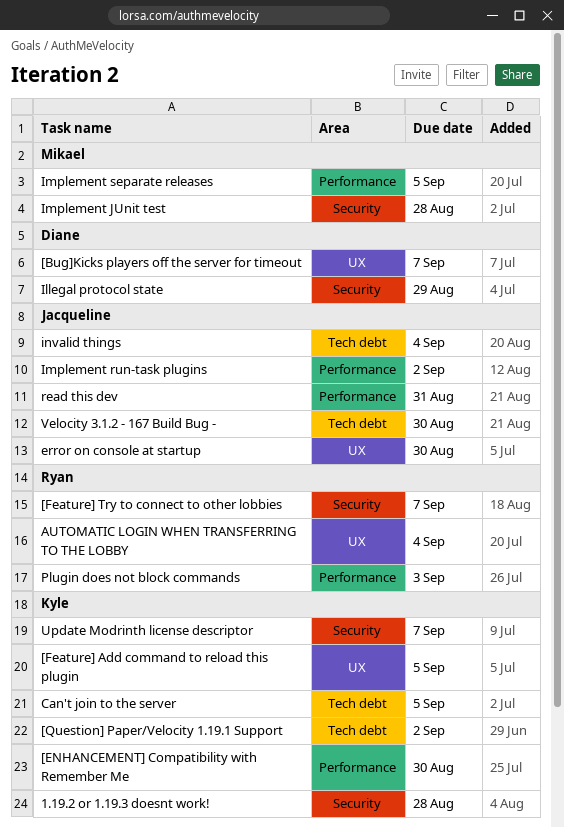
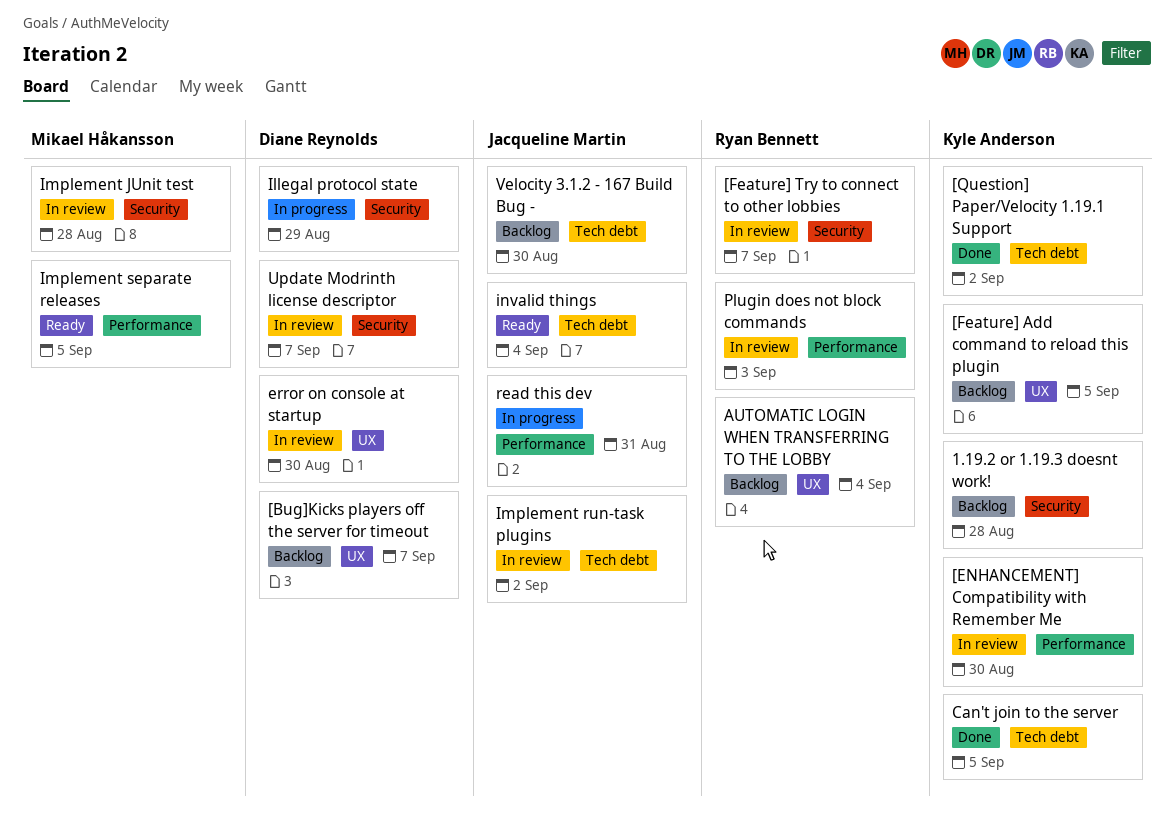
error on console at startup, owner: Jacqueline Martin -> Diane Reynolds
Implement run-task plugins, label: Performance -> Tech debt
Update Modrinth license descriptor, owner: Kyle Anderson -> Diane Reynolds

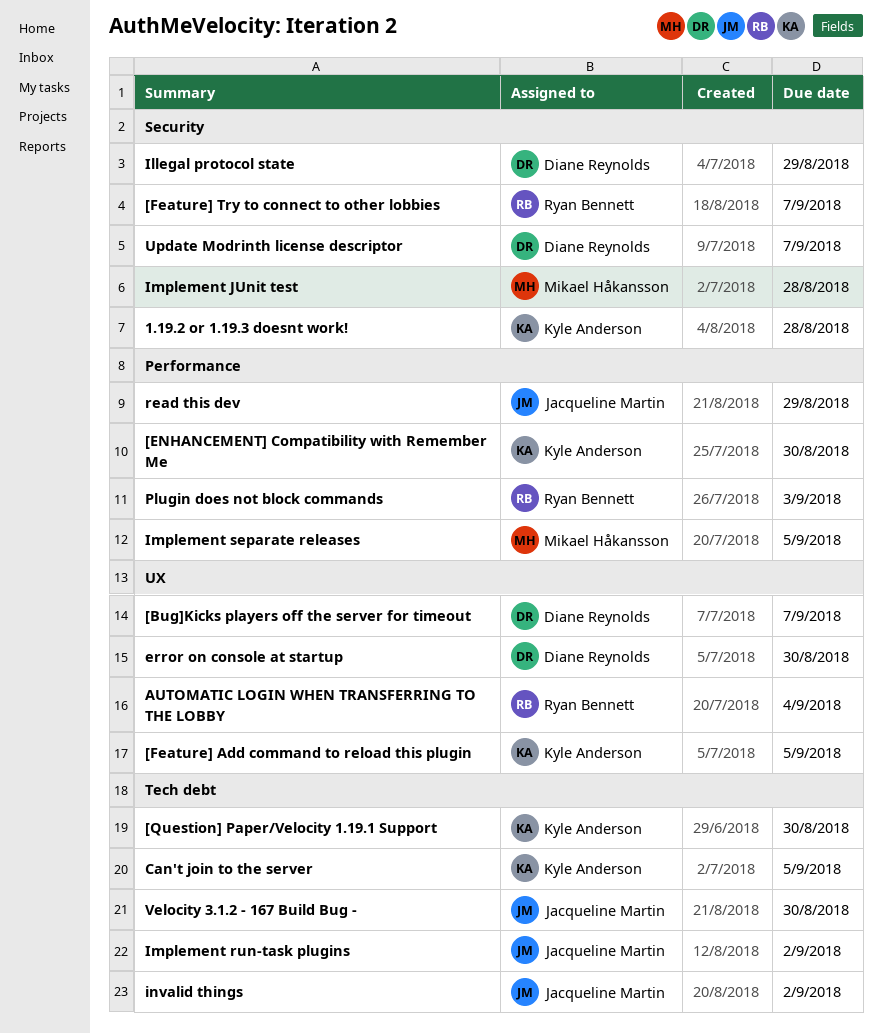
[Question] Paper/Velocity 1.19.1 Support, due: Sep 2 -> Aug 30
invalid things, due: Sep 4 -> Sep 2
read this dev, due: Aug 31 -> Aug 29

